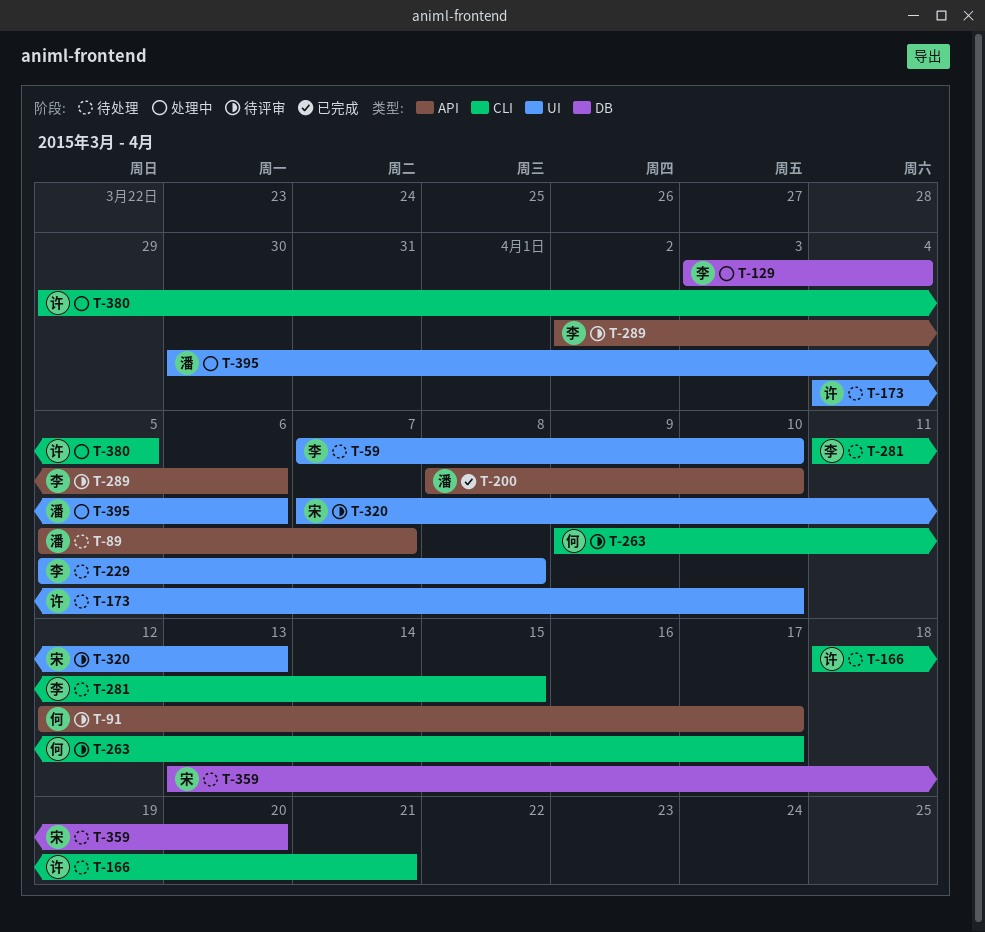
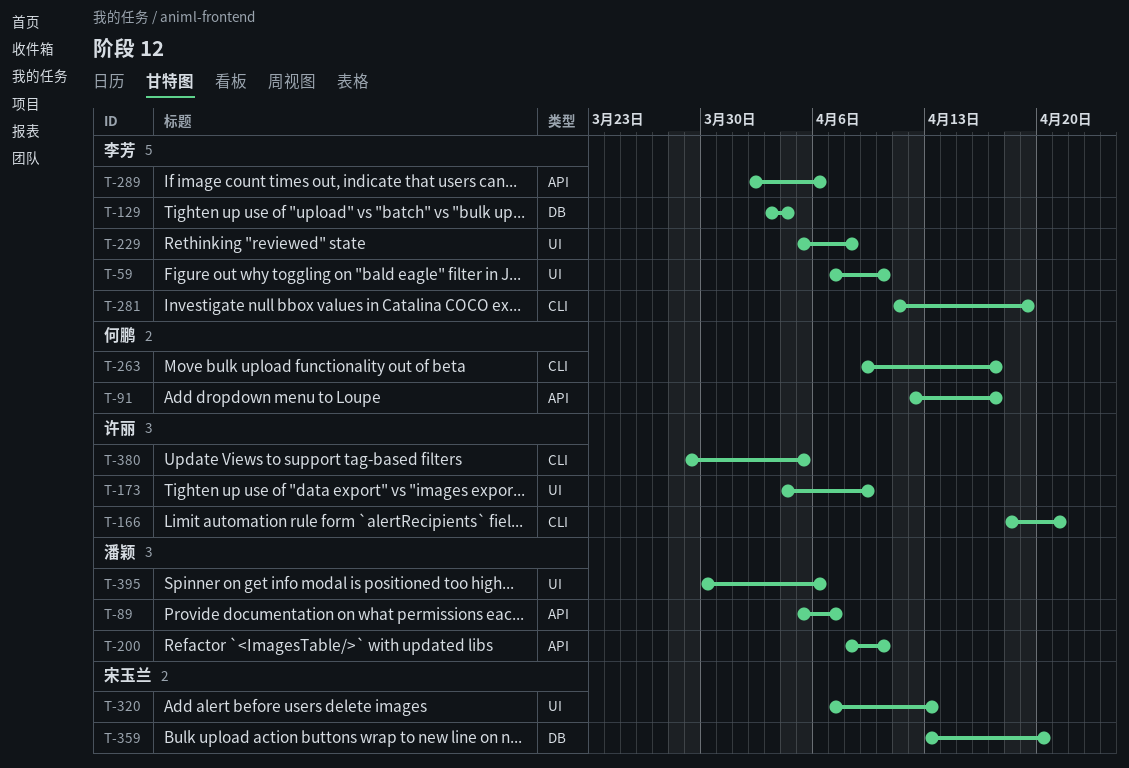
T-173, due: Apr 10 -> Apr 9
T-281, due: Apr 15 -> Apr 19

